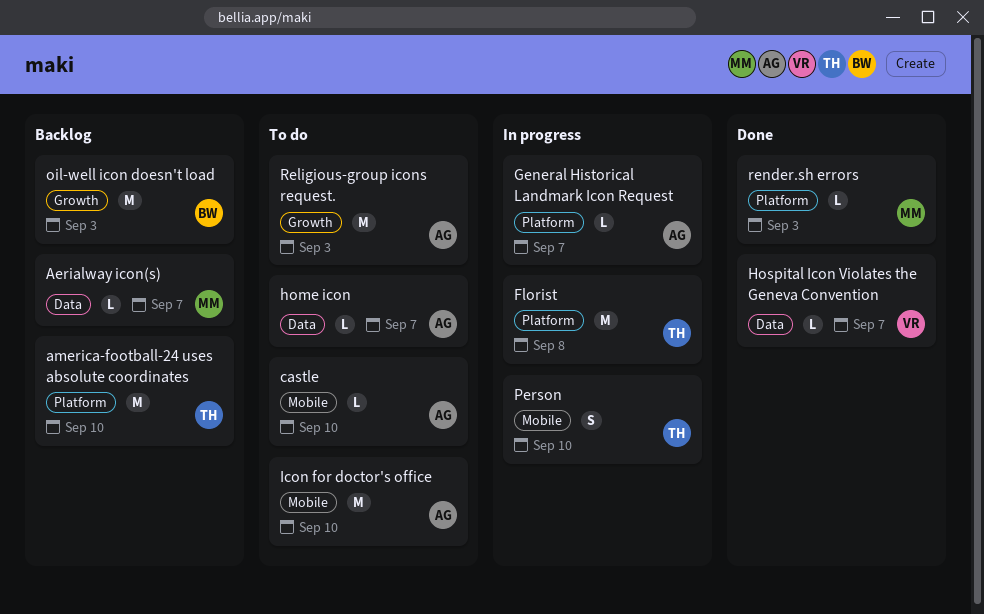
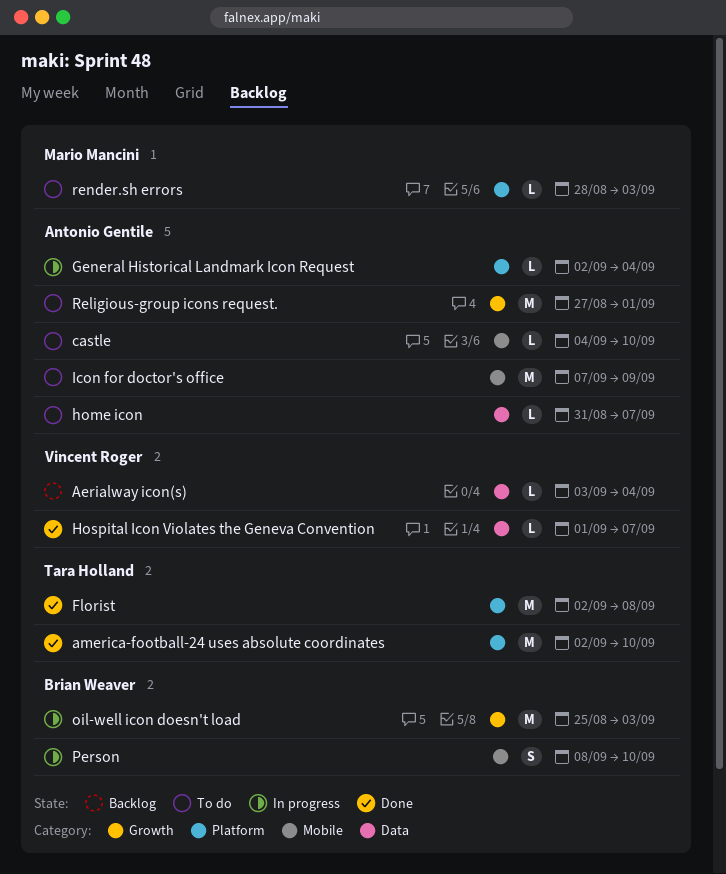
Aerialway icon(s), owner: Mario Mancini -> Vincent Roger
Aerialway icon(s), due: Sep 7 -> Sep 4
america-football-24 uses absolute coordinates, status: Backlog -> Done
Florist, status: In progress -> Done
General Historical Landmark Icon Request, due: Sep 7 -> Sep 4
Icon for doctor's office, due: Sep 10 -> Sep 9
oil-well icon doesn't load, status: Backlog -> In progress
Person, owner: Tara Holland -> Brian Weaver
Religious-group icons request., due: Sep 3 -> Sep 1
render.sh errors, status: Done -> To do

